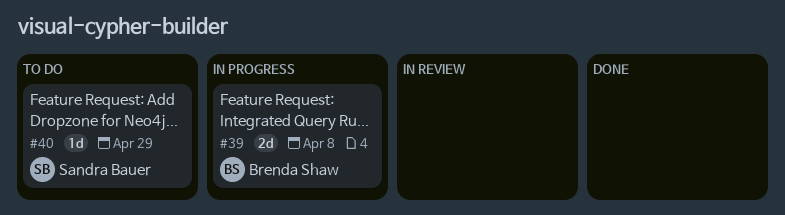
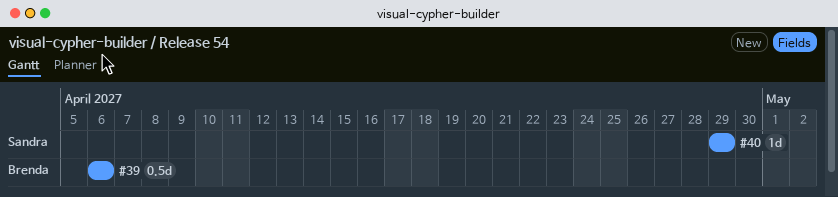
#39, estimate: 2d -> 0.5d
#39, due: Apr 8 -> Apr 6

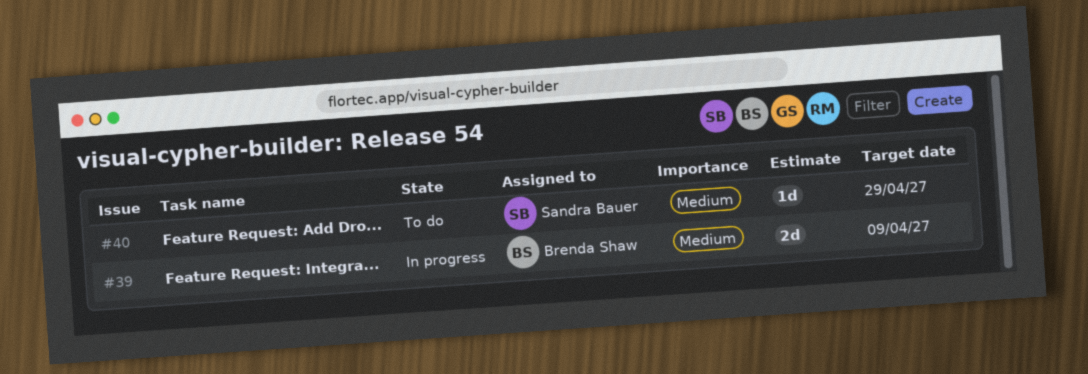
#39, estimate: 0.5d -> 2d
#39, due: Apr 6 -> Apr 9

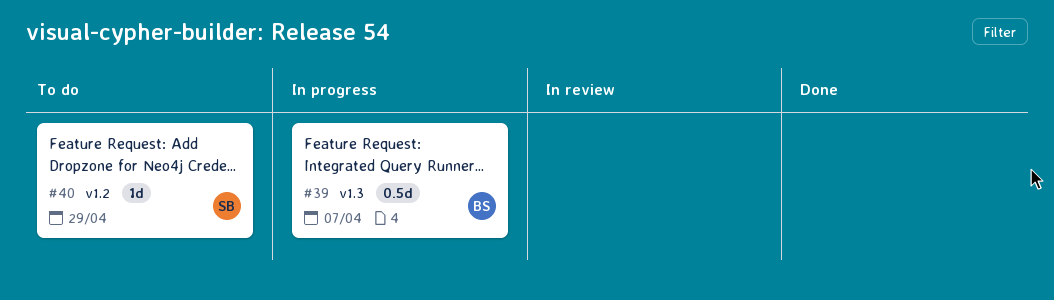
#39, estimate: 2d -> 0.5d
#39, due: Apr 9 -> Apr 7

